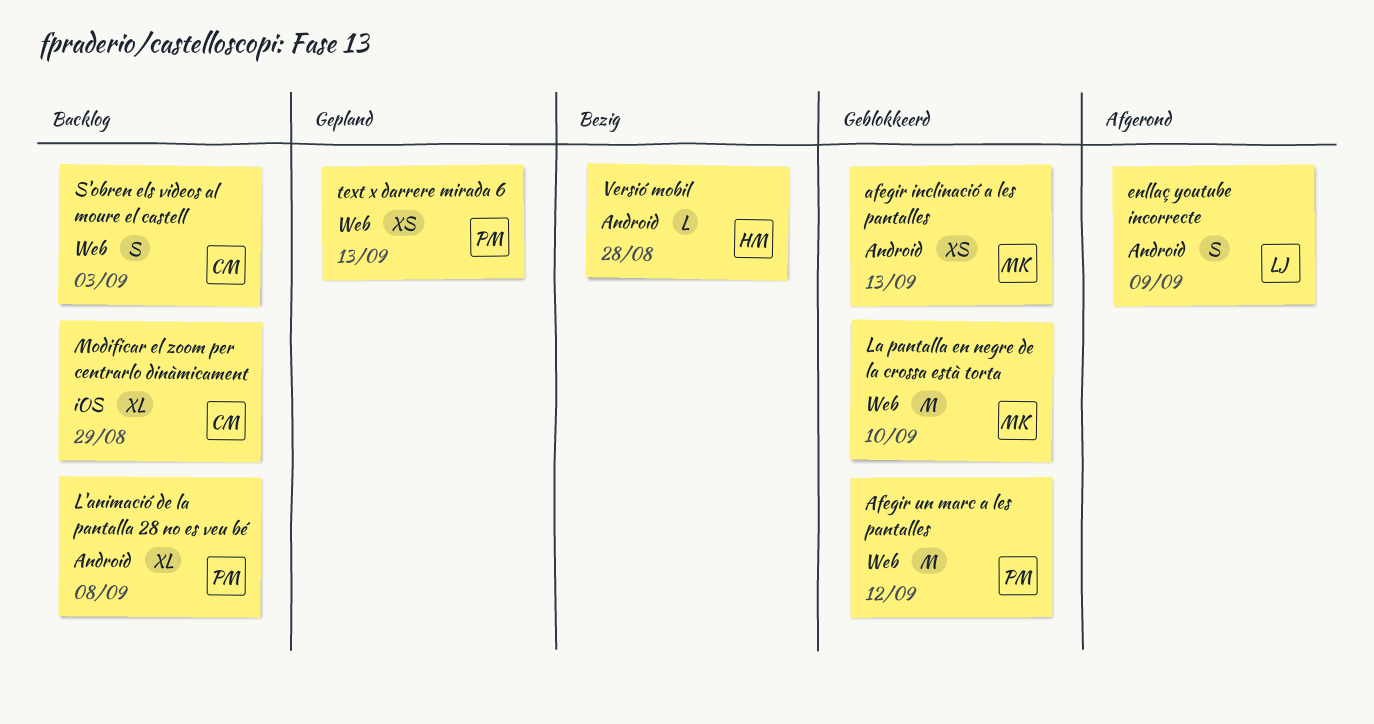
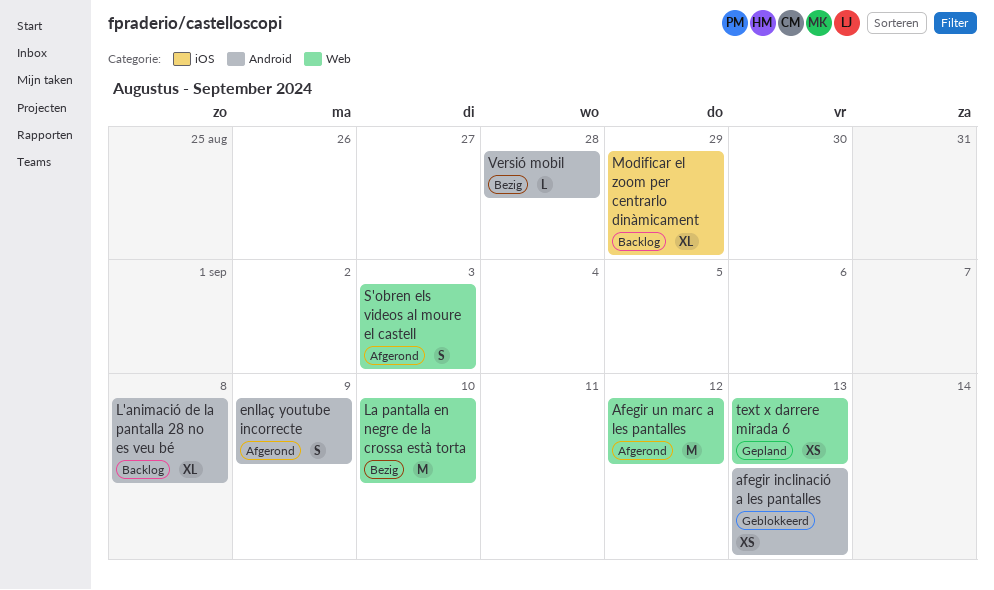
Afegir un marc a les pantalles, status: Geblokkeerd -> Afgerond
La pantalla en negre de la crossa està torta, status: Geblokkeerd -> Bezig
S'obren els videos al moure el castell, status: Backlog -> Afgerond

